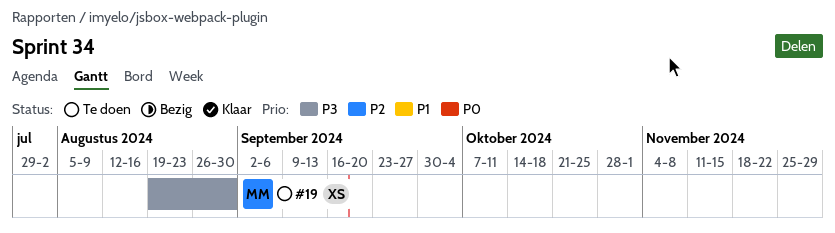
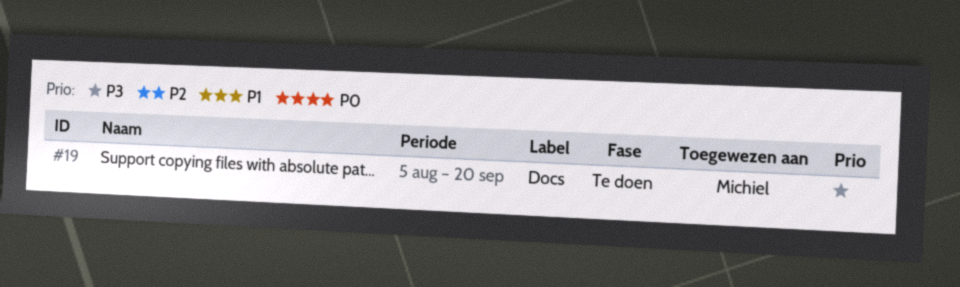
#19, start: Aug 19 -> Aug 5
#19, due: Aug 30 -> Sep 20

